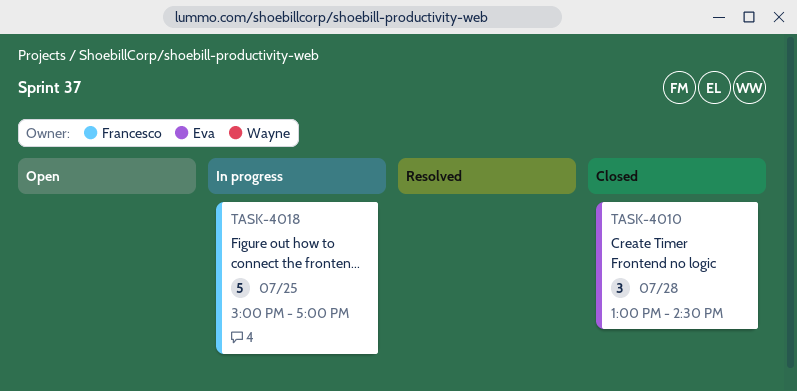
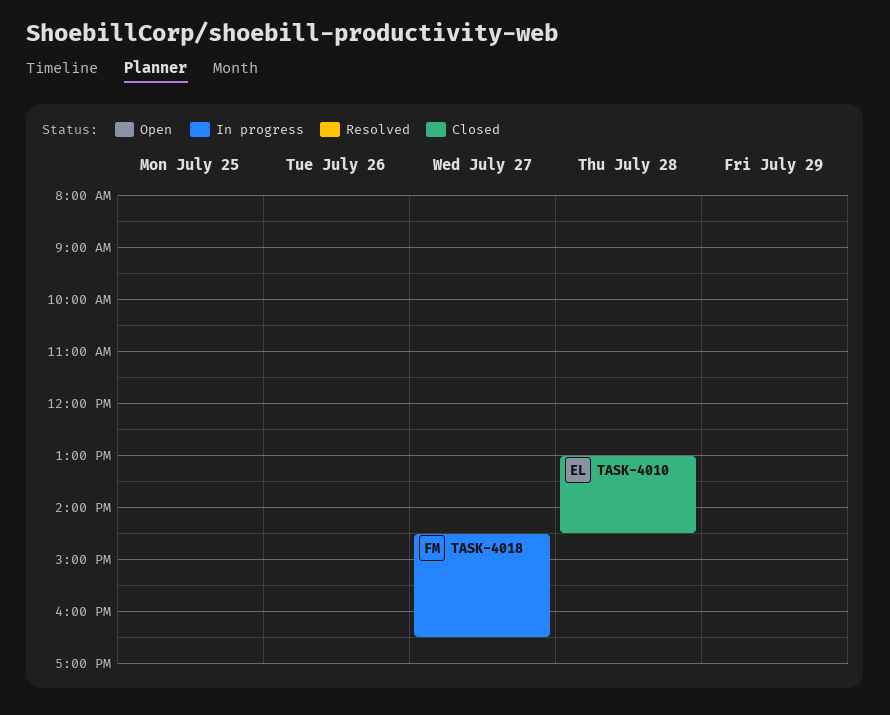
TASK-4018, day: Jul 25 -> Jul 27
TASK-4018, begins: 15:00 -> 14:30
TASK-4018, ends: 17:00 -> 16:30

